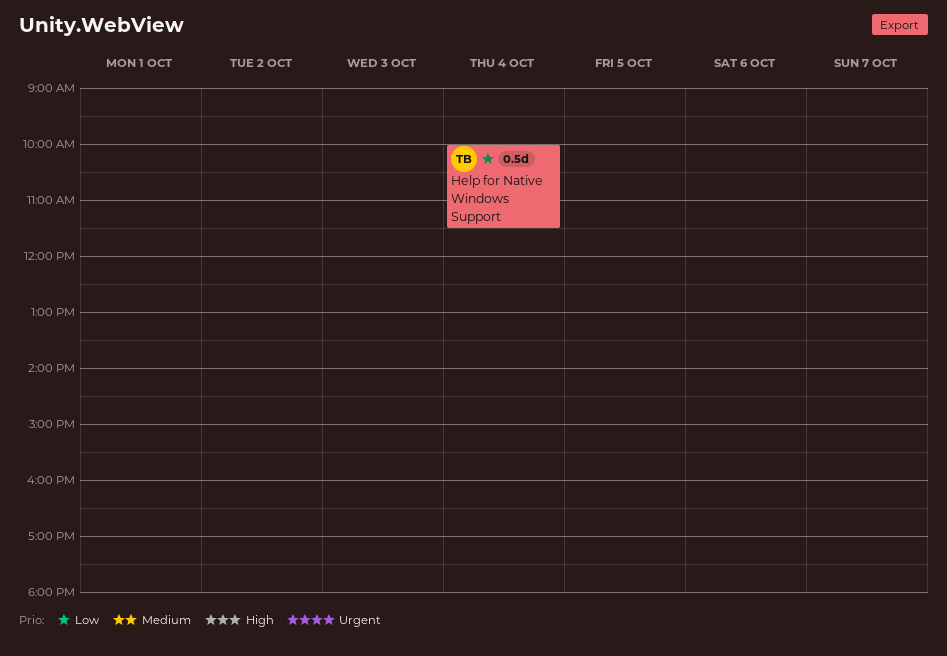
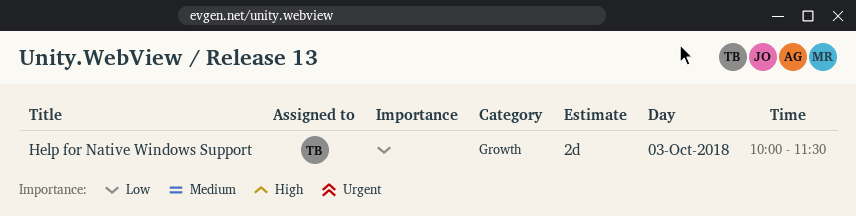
Help for Native Windows Support, estimate: 0.5d -> 2d
Help for Native Windows Support, day: Oct 4 -> Oct 3

